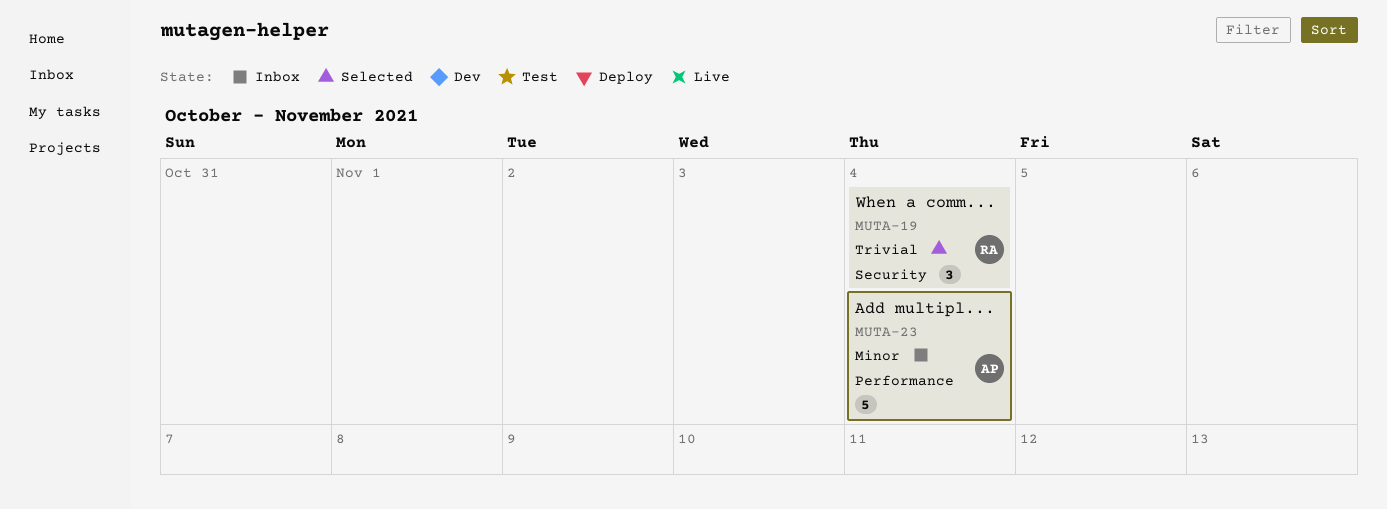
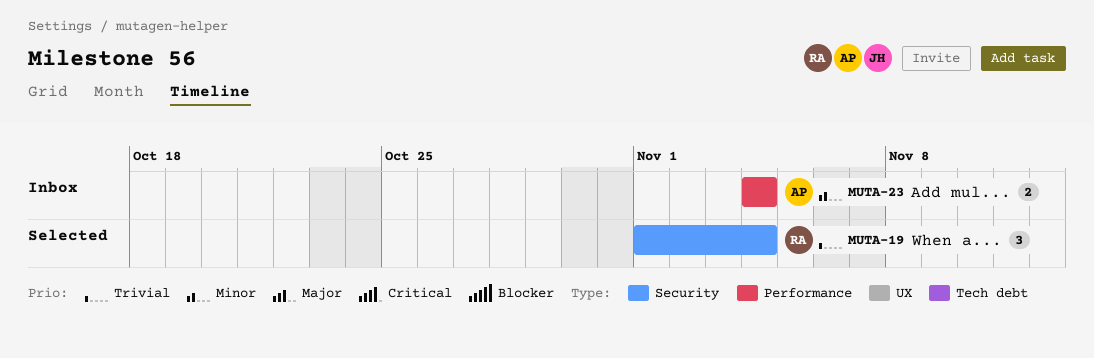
MUTA-23, estimate: 5 -> 2

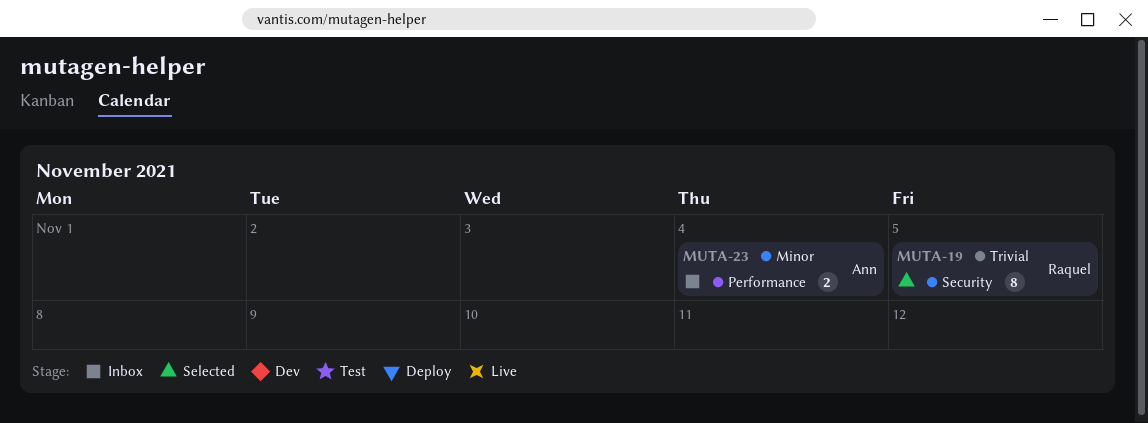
MUTA-19, estimate: 3 -> 8
MUTA-19, due: Nov 4 -> Nov 5

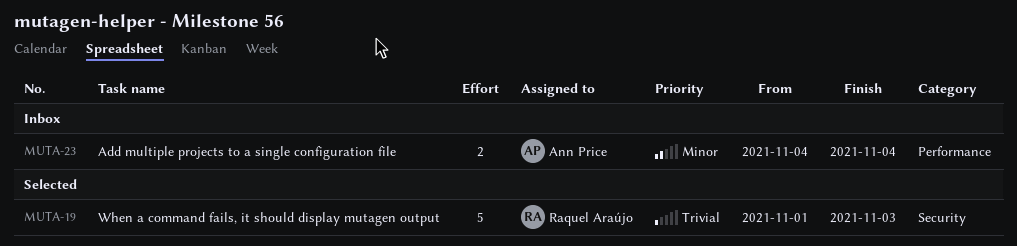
MUTA-19, estimate: 8 -> 5
MUTA-19, due: Nov 5 -> Nov 3

